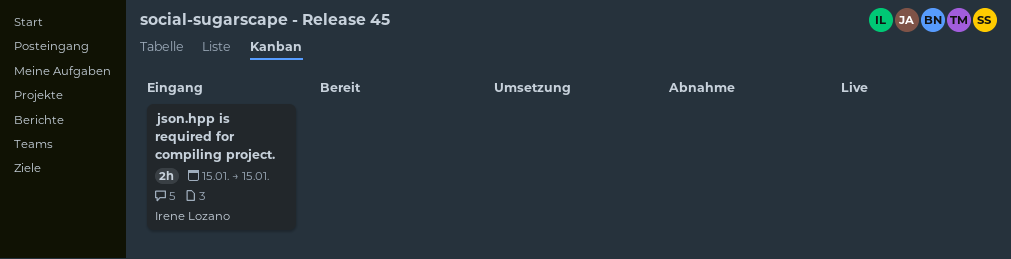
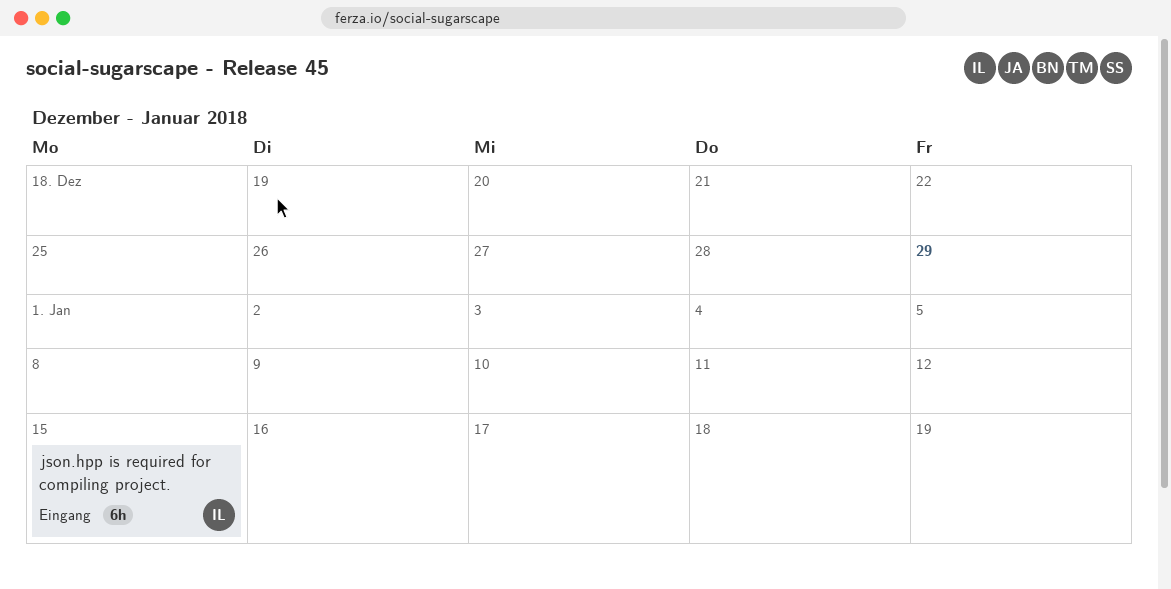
json.hpp is required for compiling project., estimate: 2h -> 6h

